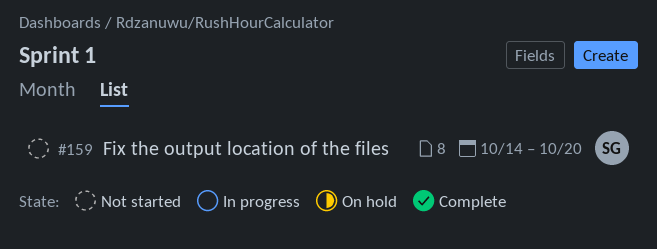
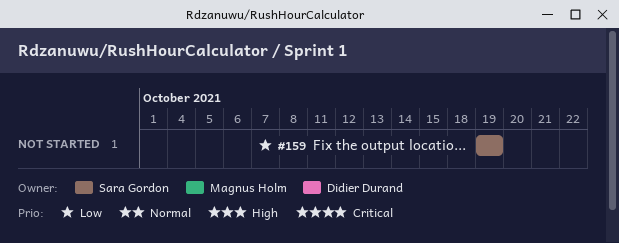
#159, start: Oct 14 -> Oct 19
#159, due: Oct 20 -> Oct 19

